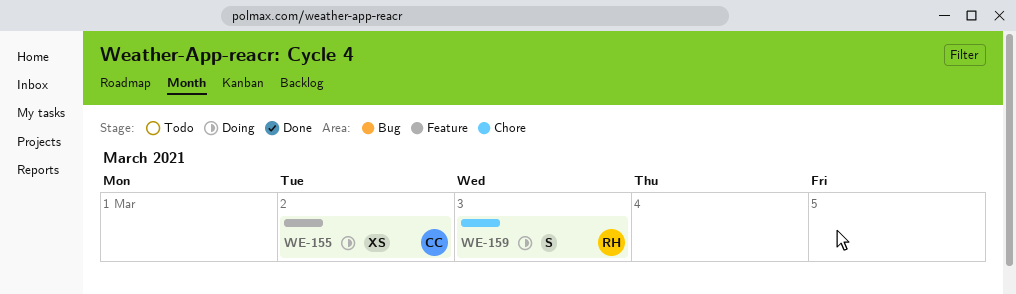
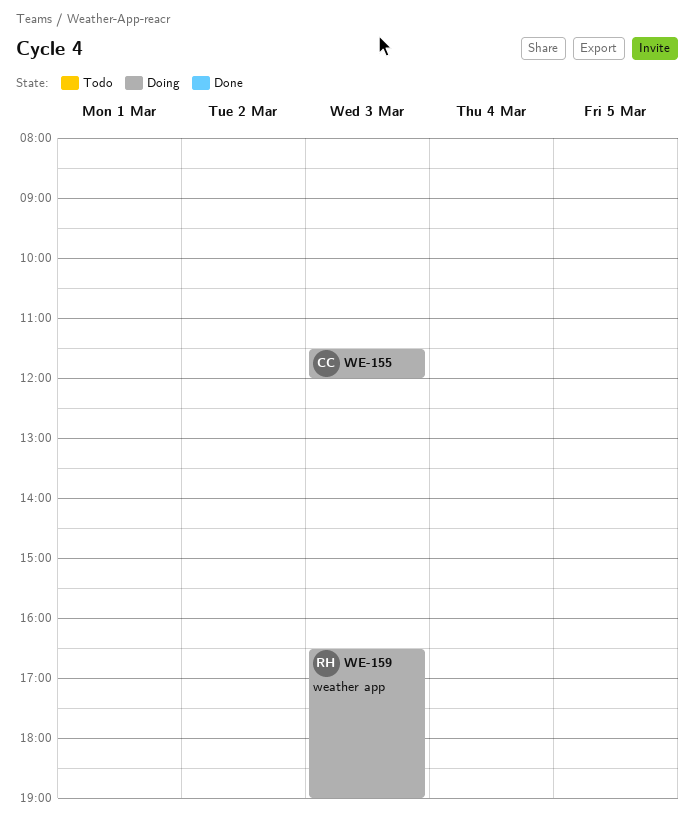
WE-155, day: Mar 2 -> Mar 3

